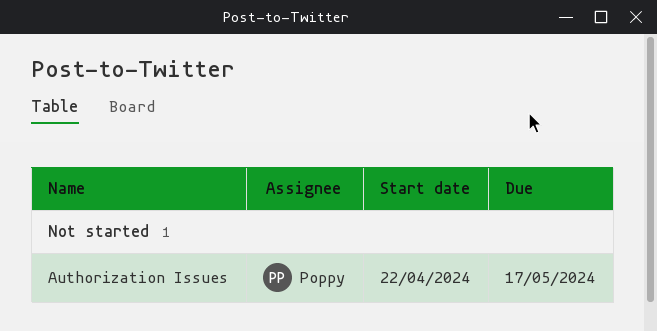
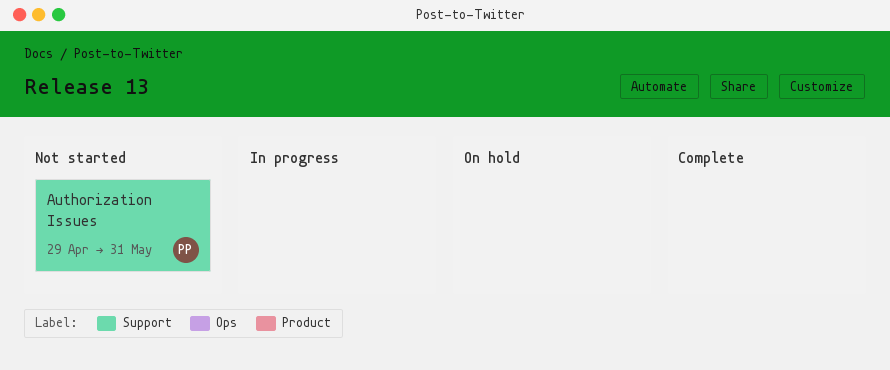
Authorization Issues, start: Apr 22 -> Apr 29
Authorization Issues, due: May 17 -> May 31

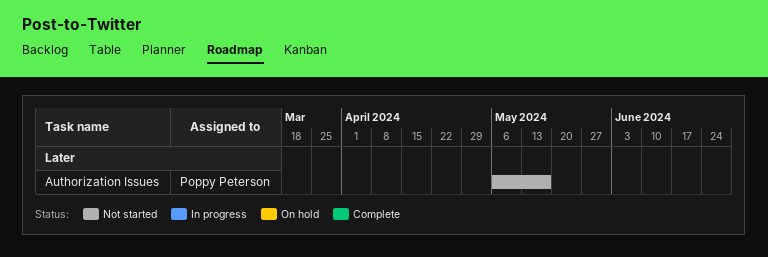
Authorization Issues, start: Apr 29 -> May 6
Authorization Issues, due: May 31 -> May 17

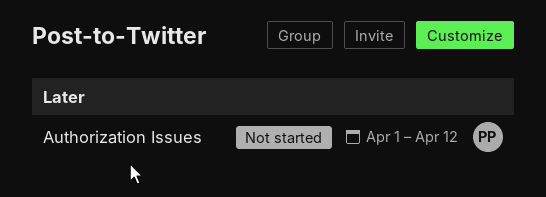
Authorization Issues, start: May 6 -> Apr 1
Authorization Issues, due: May 17 -> Apr 12

